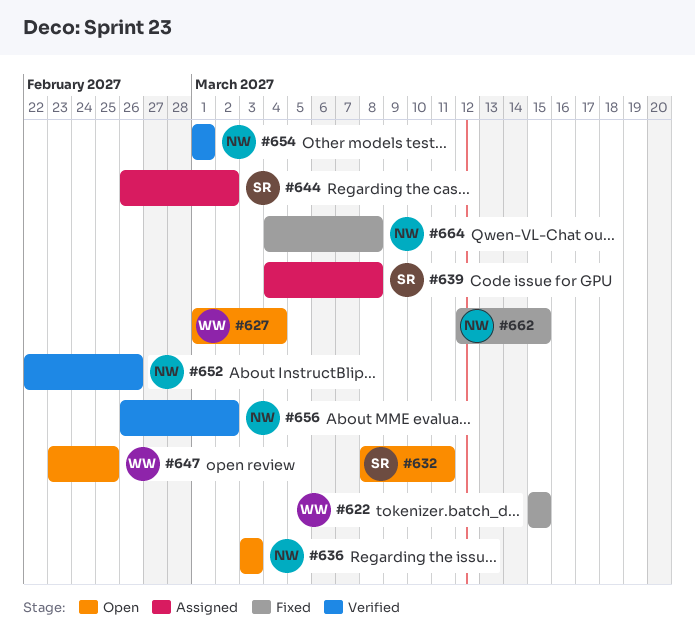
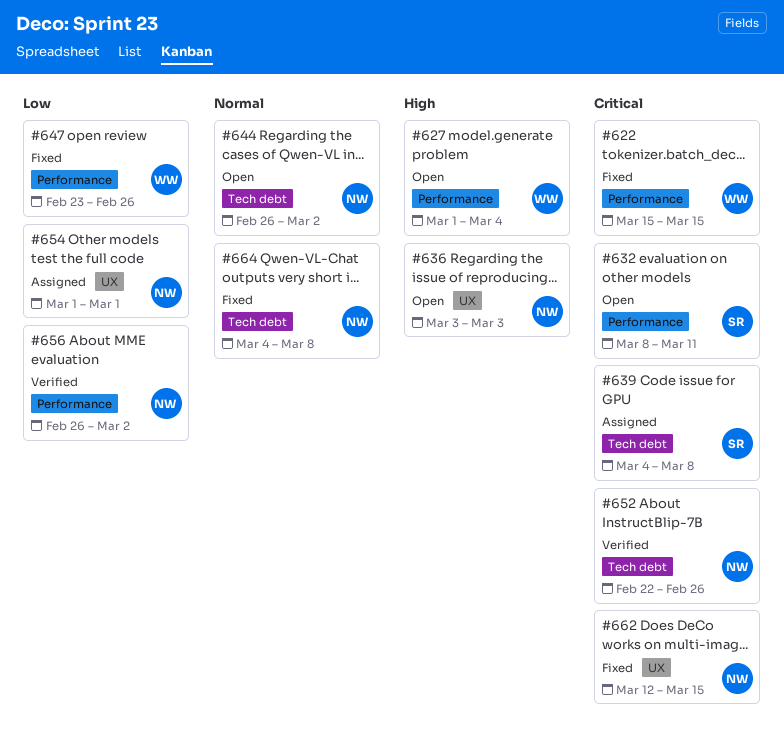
#644, status: Assigned -> Open
#644, owner: SR -> NW
#647, status: Open -> Fixed
#647, due: Feb 25 -> Feb 26
#654, status: Verified -> Assigned

